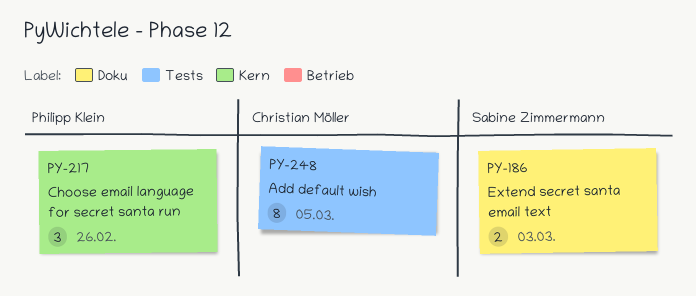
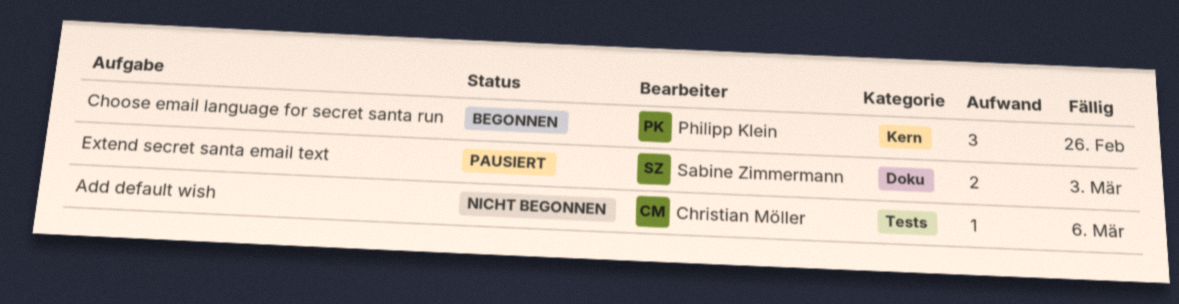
Add default wish, estimate: 8 -> 1
Add default wish, due: Mar 5 -> Mar 6

